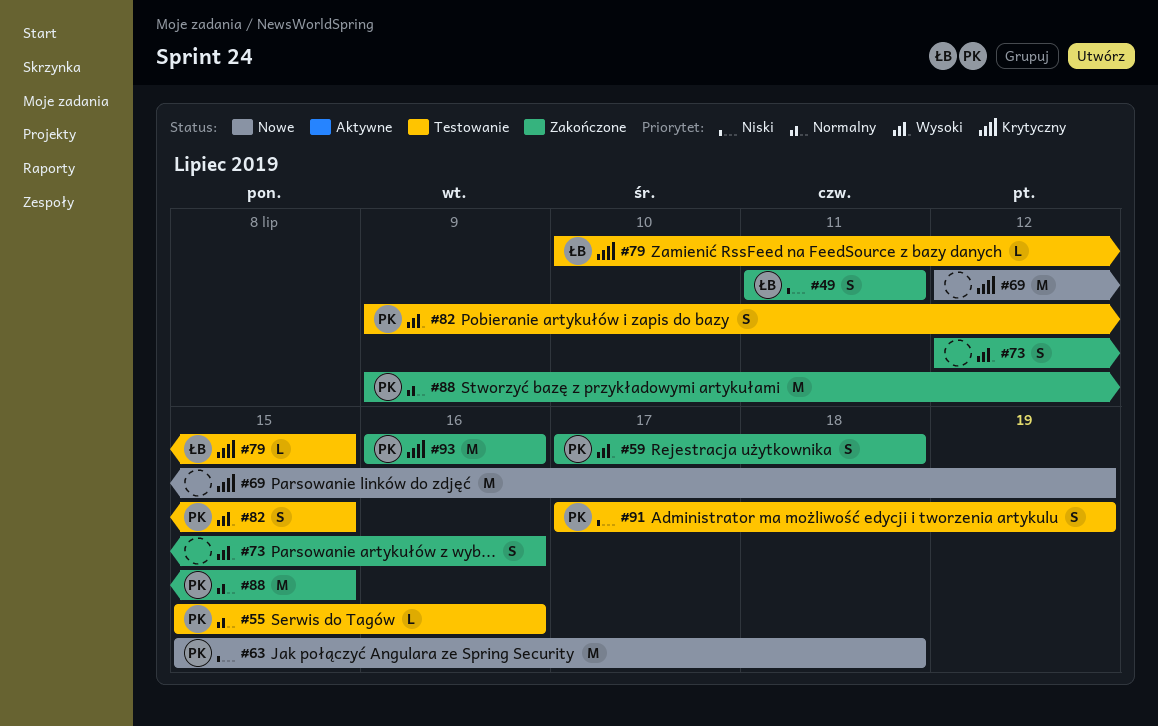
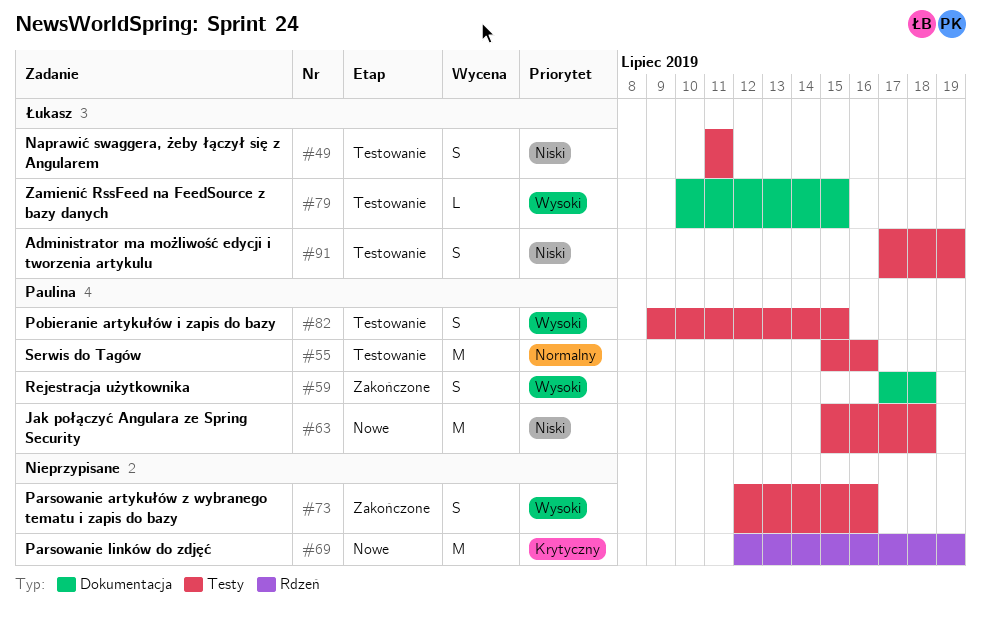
#49, status: Zakończone -> Testowanie
#55, estimate: L -> M
#79, priority: Krytyczny -> Wysoki
#88: present -> none
#91, owner: Paulina -> Łukasz
#93: present -> none

